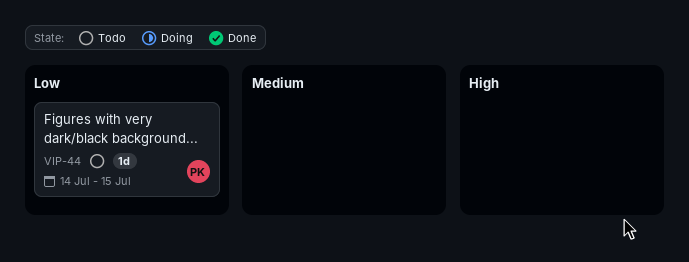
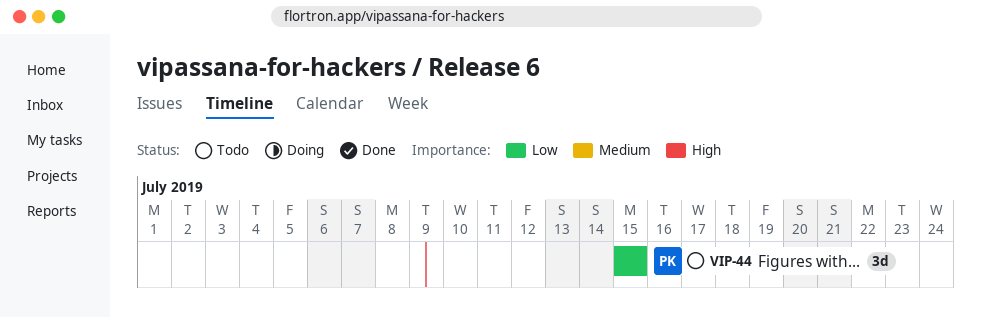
VIP-44, estimate: 1d -> 3d
VIP-44, start: Jul 14 -> Jul 15

